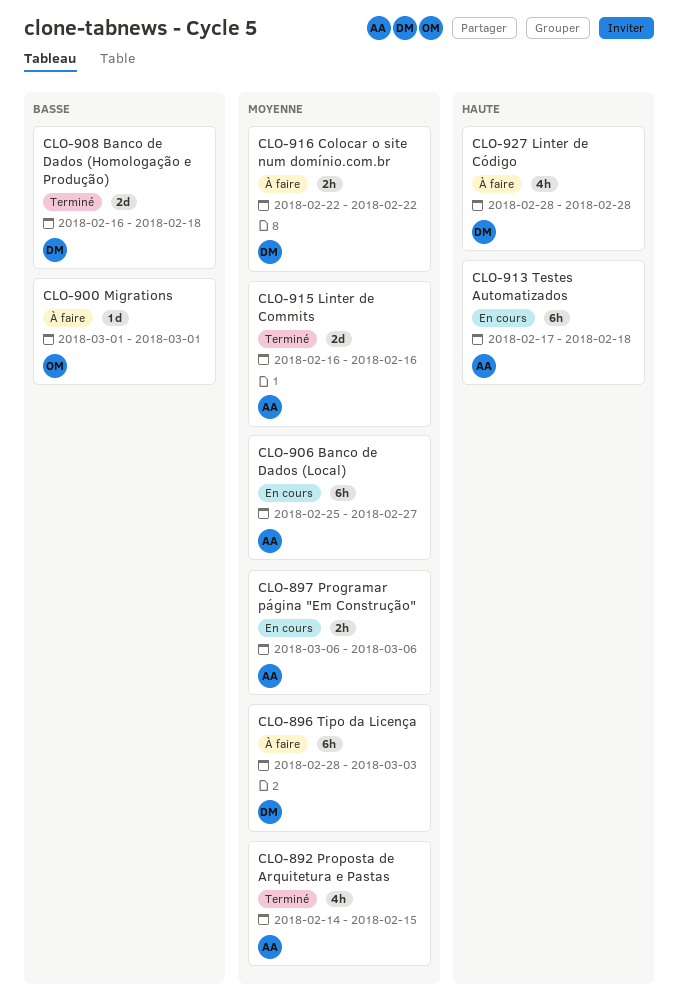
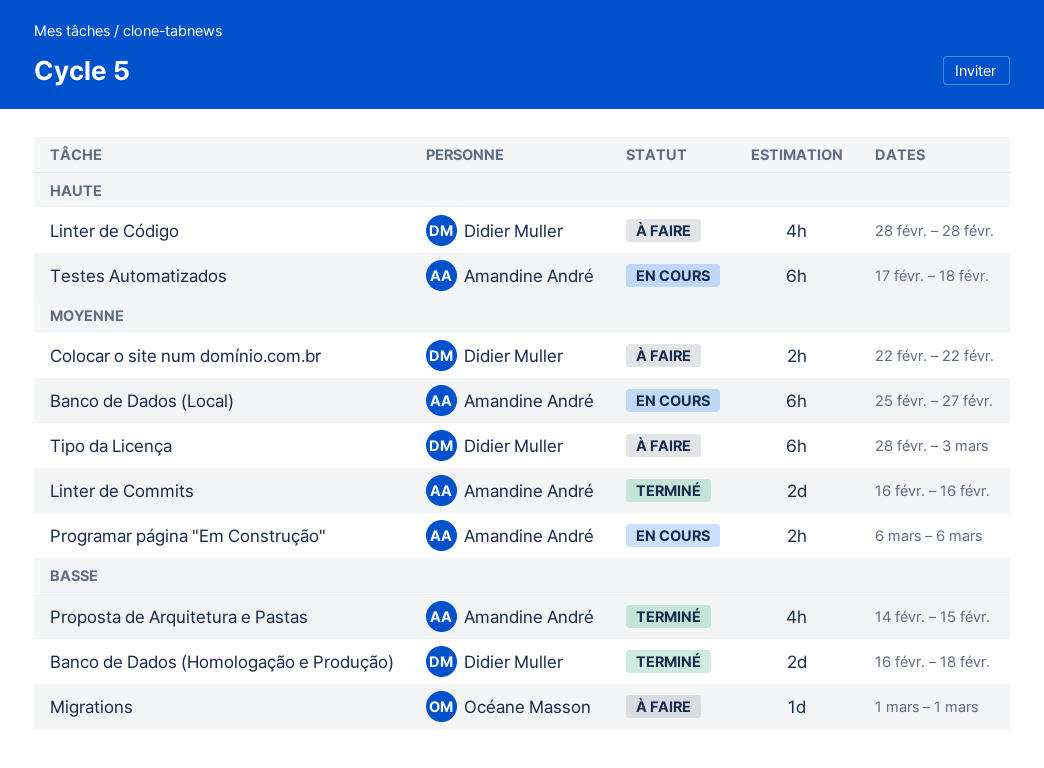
Proposta de Arquitetura e Pastas, priority: Moyenne -> Basse

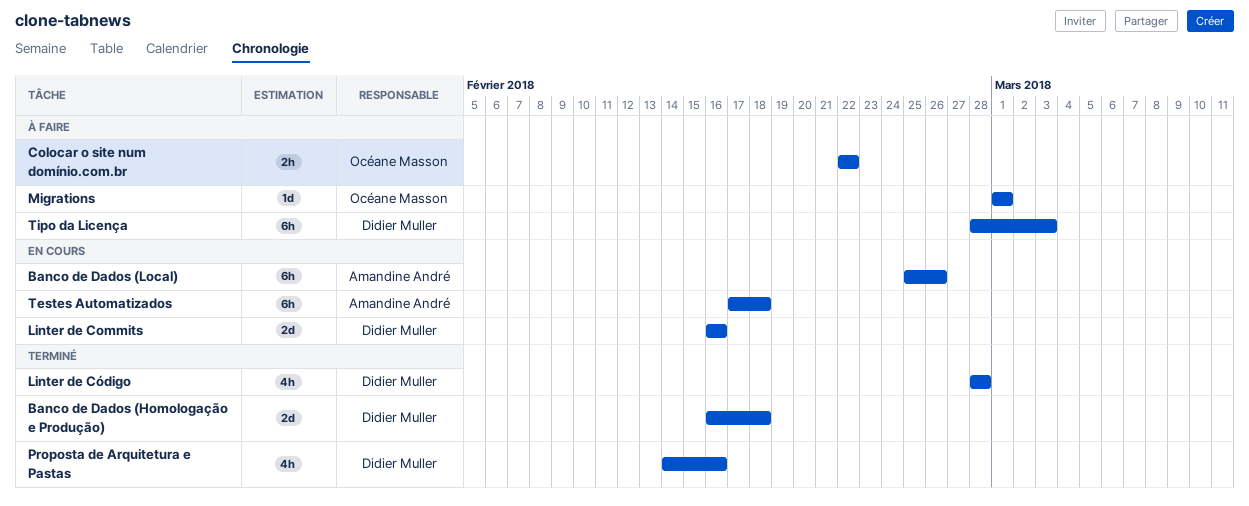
Banco de Dados (Local), due: Feb 27 -> Feb 26
Colocar o site num domínio.com.br, owner: Didier Muller -> Océane Masson
Linter de Commits, status: Terminé -> En cours
Linter de Commits, owner: Amandine André -> Didier Muller
Linter de Código, status: À faire -> Terminé
Programar página "Em Construção": present -> none
Proposta de Arquitetura e Pastas, owner: Amandine André -> Didier Muller
Proposta de Arquitetura e Pastas, due: Feb 15 -> Feb 16

